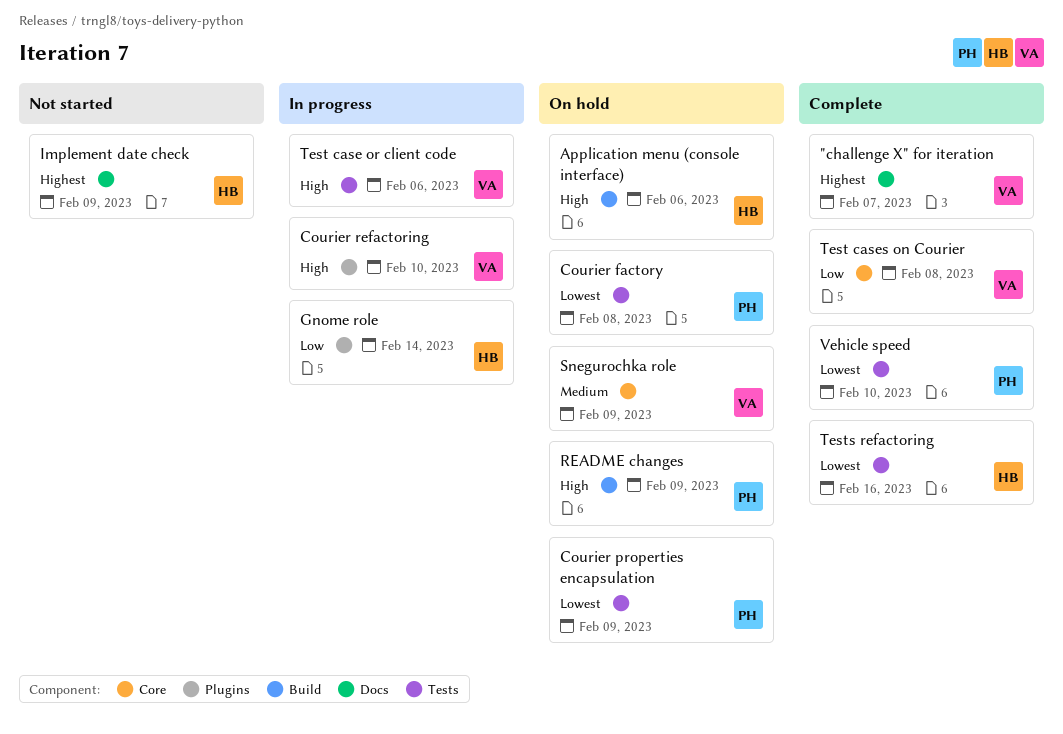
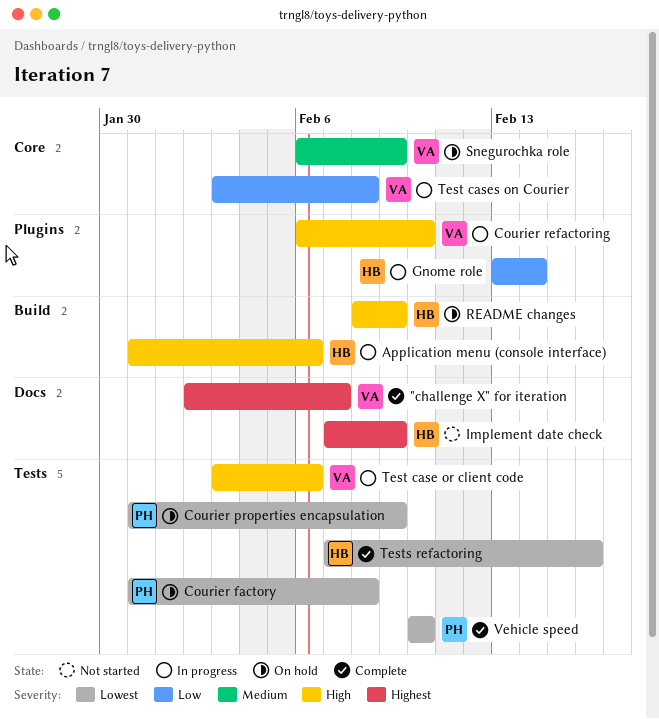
Application menu (console interface), status: On hold -> In progress
README changes, owner: PH -> HB
Test cases on Courier, status: Complete -> In progress

